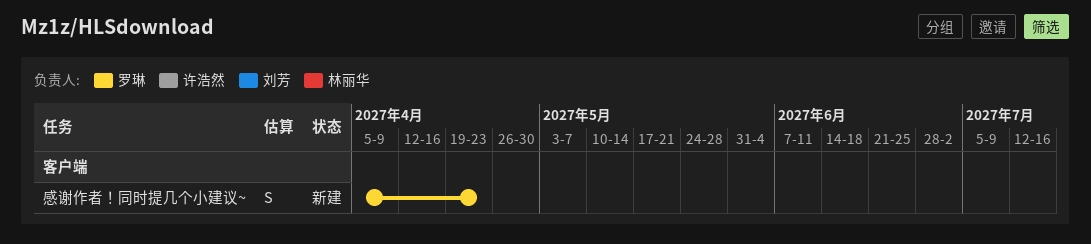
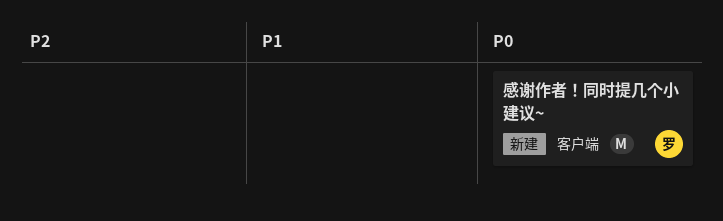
感谢作者！同时提几个小建议~, estimate: S -> M

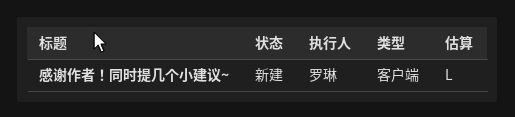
感谢作者！同时提几个小建议~, estimate: M -> L

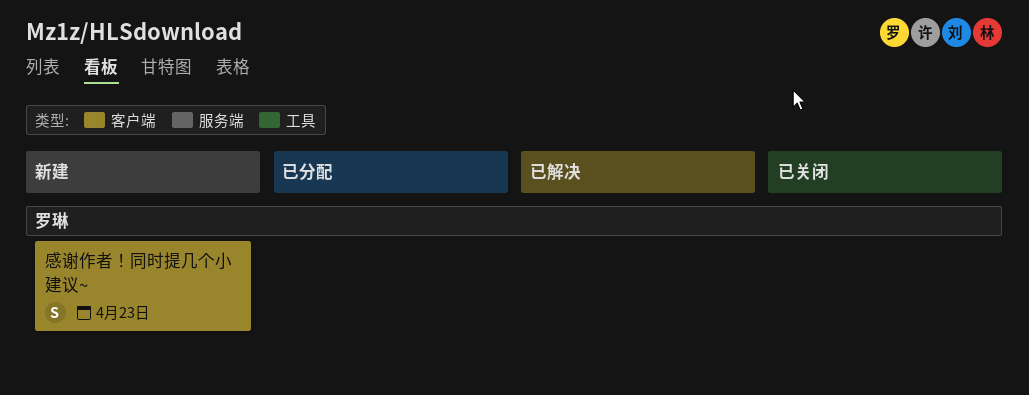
感谢作者！同时提几个小建议~, estimate: L -> S

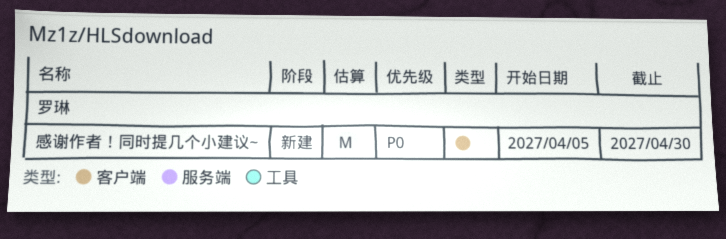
感谢作者！同时提几个小建议~, estimate: S -> M
感谢作者！同时提几个小建议~, due: Apr 23 -> Apr 30

